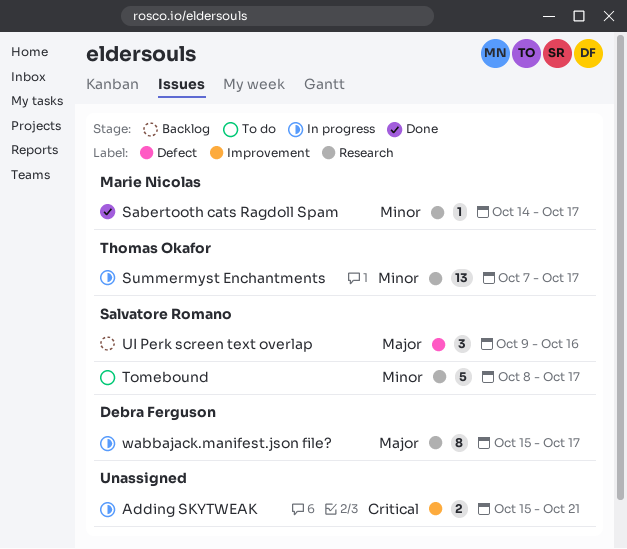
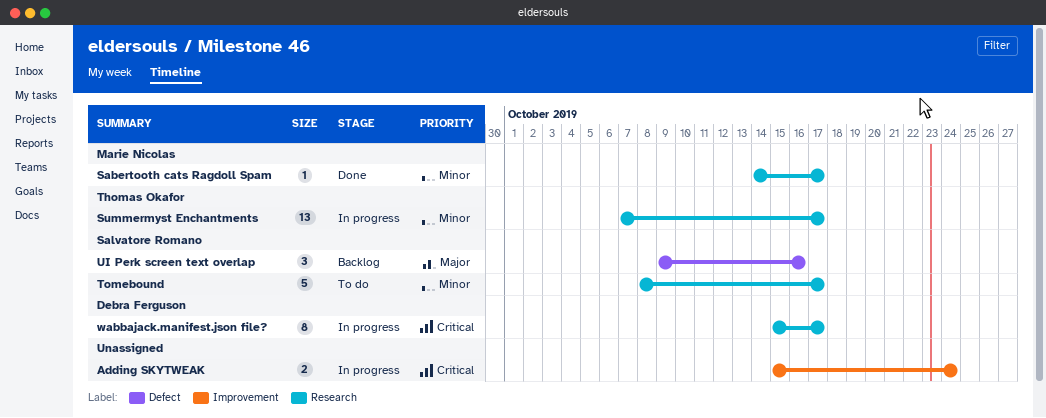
Adding SKYTWEAK, due: Oct 21 -> Oct 24
wabbajack.manifest.json file?, priority: Major -> Critical

